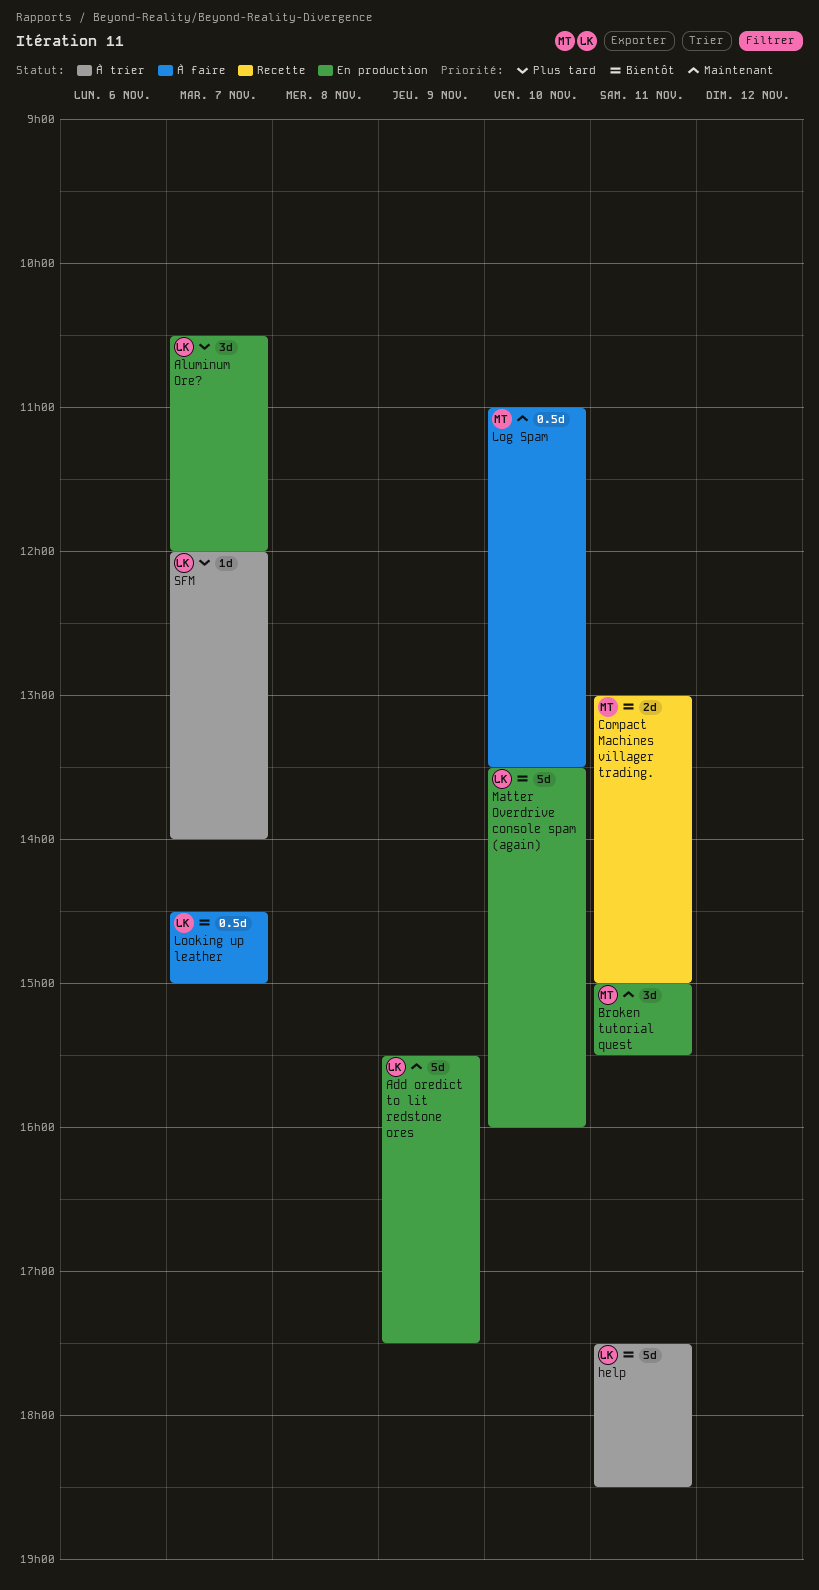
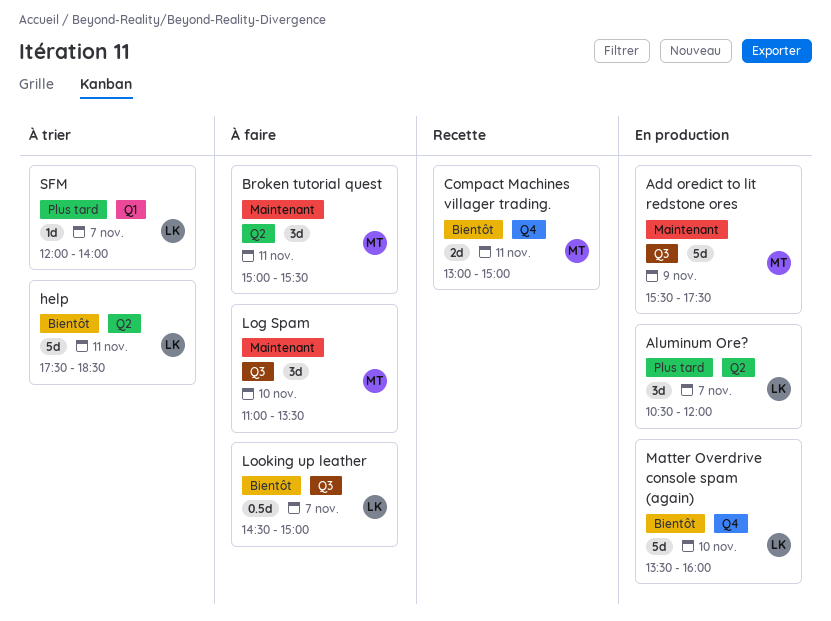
Add oredict to lit redstone ores, owner: LK -> MT
Broken tutorial quest, status: En production -> À faire
Log Spam, estimate: 0.5d -> 3d

